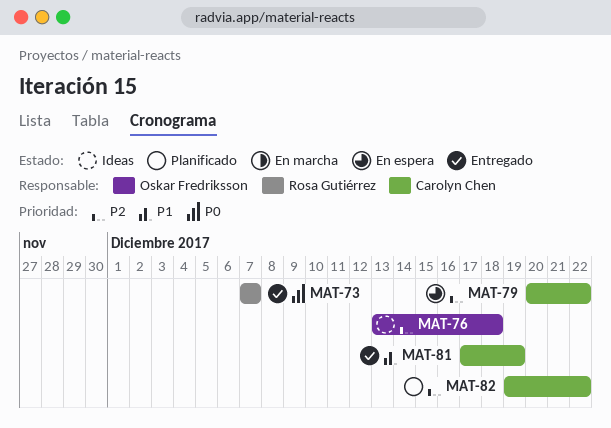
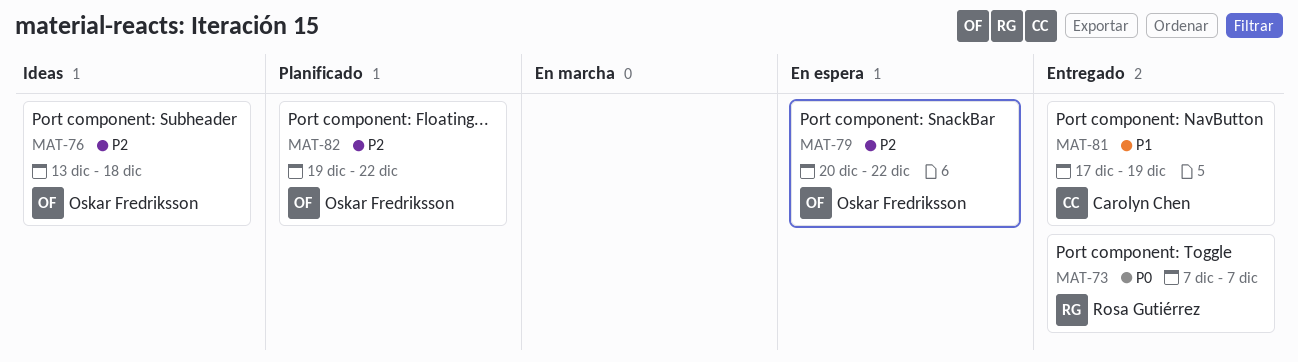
MAT-79, owner: Carolyn Chen -> Oskar Fredriksson
MAT-82, owner: Carolyn Chen -> Oskar Fredriksson

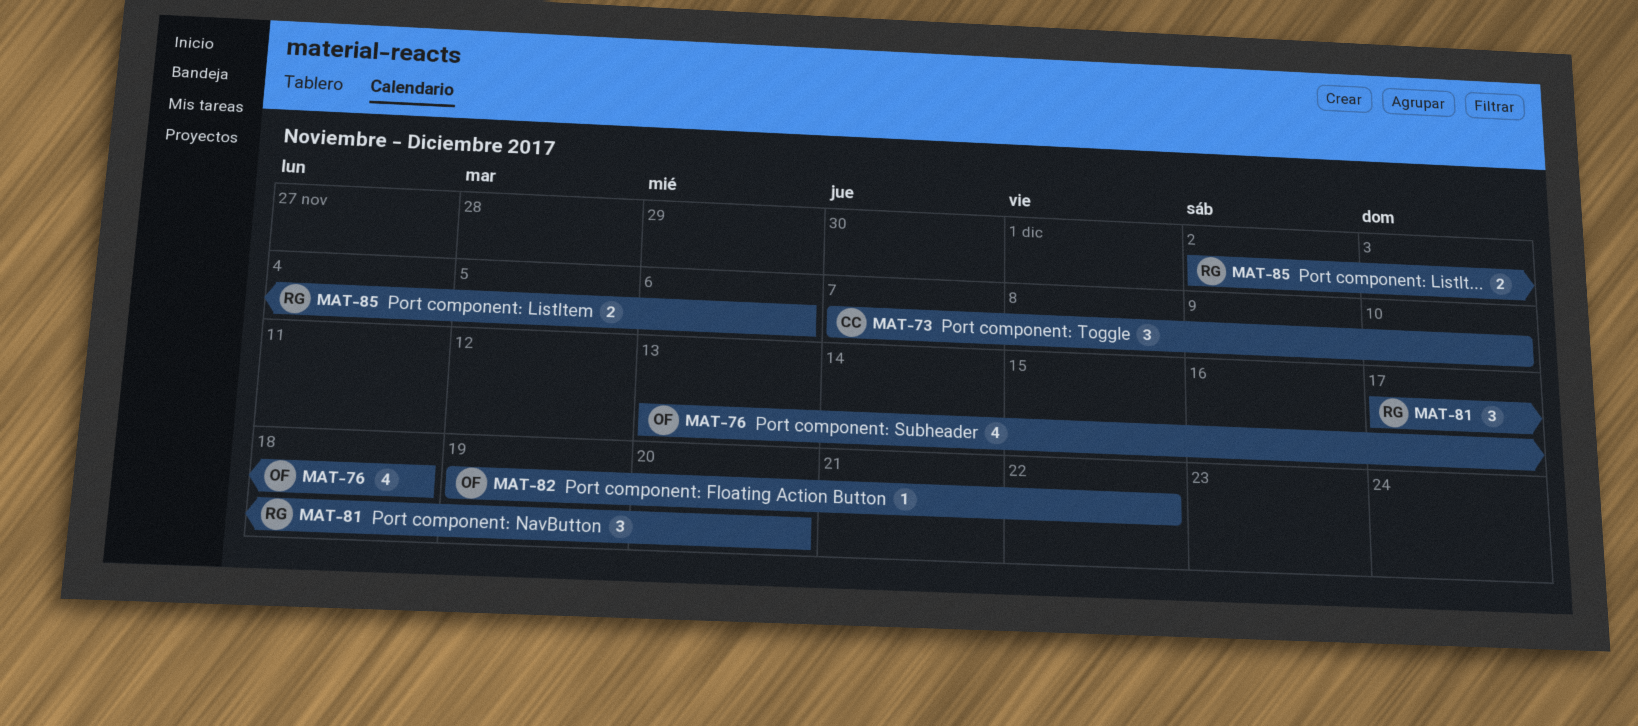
MAT-73, owner: Rosa Gutiérrez -> Carolyn Chen
MAT-73, due: Dec 7 -> Dec 10
MAT-79: present -> none
MAT-81, owner: Carolyn Chen -> Rosa Gutiérrez
MAT-81, due: Dec 19 -> Dec 20
MAT-85: none -> present

